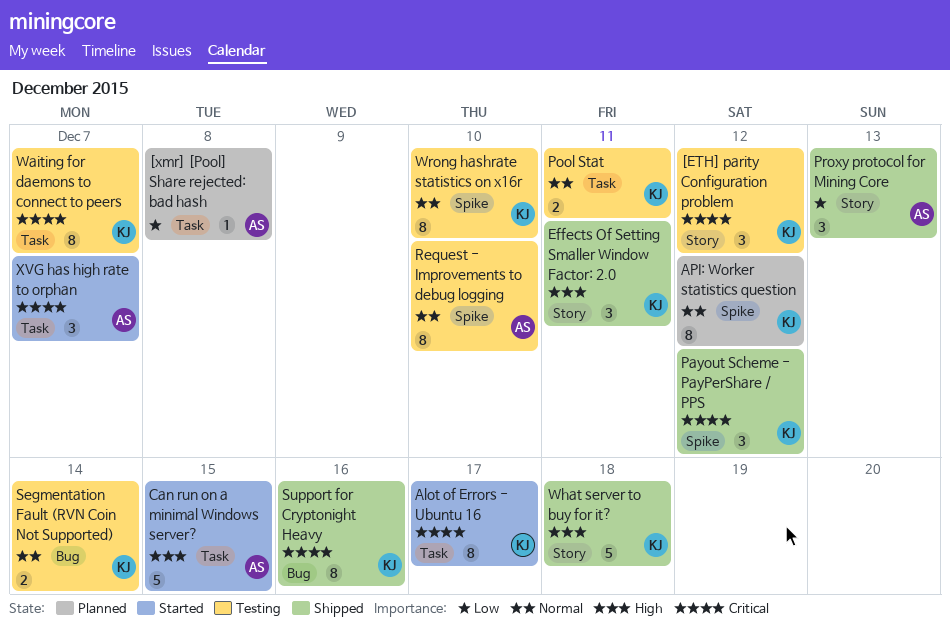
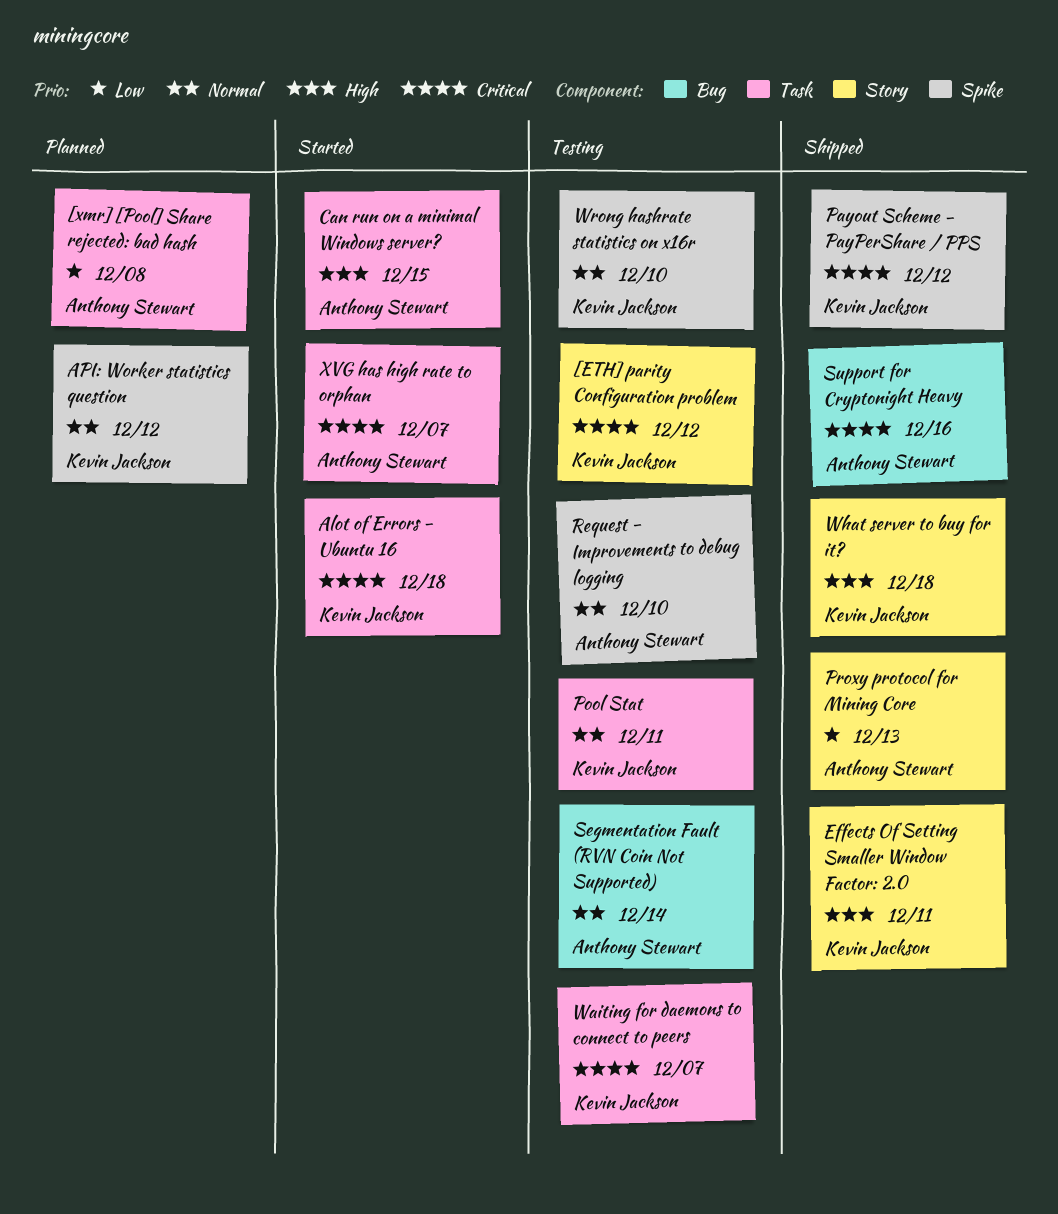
Alot of Errors - Ubuntu 16, due: Dec 17 -> Dec 18
Segmentation Fault (RVN Coin Not Supported), owner: Kevin Jackson -> Anthony Stewart
Support for Cryptonight Heavy, owner: Kevin Jackson -> Anthony Stewart

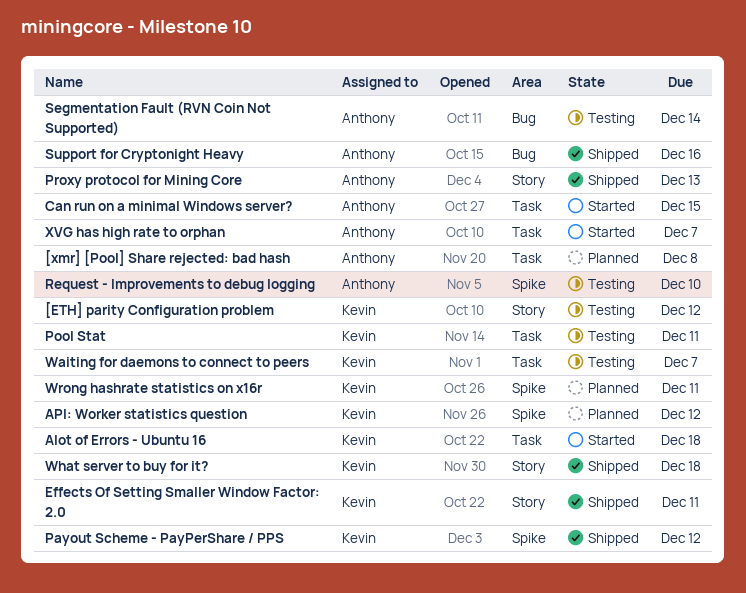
Wrong hashrate statistics on x16r, status: Testing -> Planned
Wrong hashrate statistics on x16r, due: Dec 10 -> Dec 11

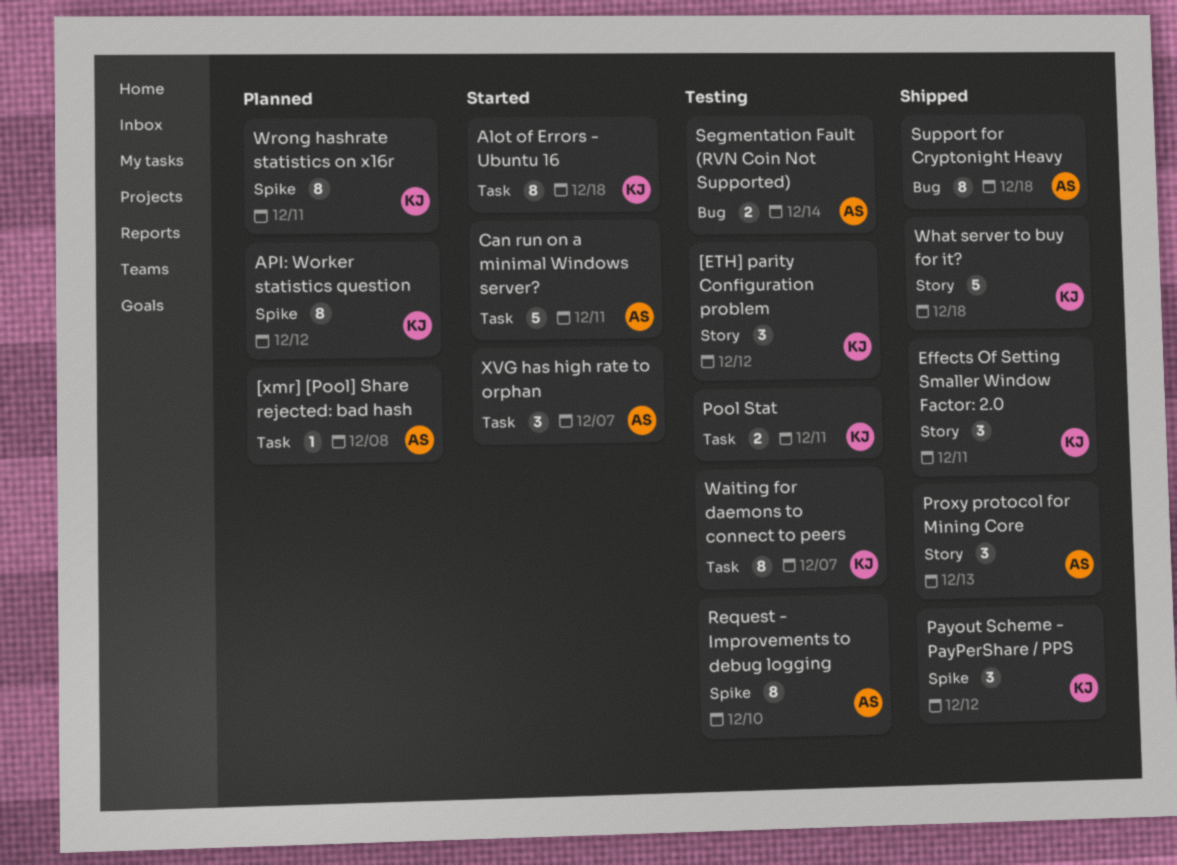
Can run on a minimal Windows server?, due: Dec 15 -> Dec 11
Support for Cryptonight Heavy, due: Dec 16 -> Dec 18

